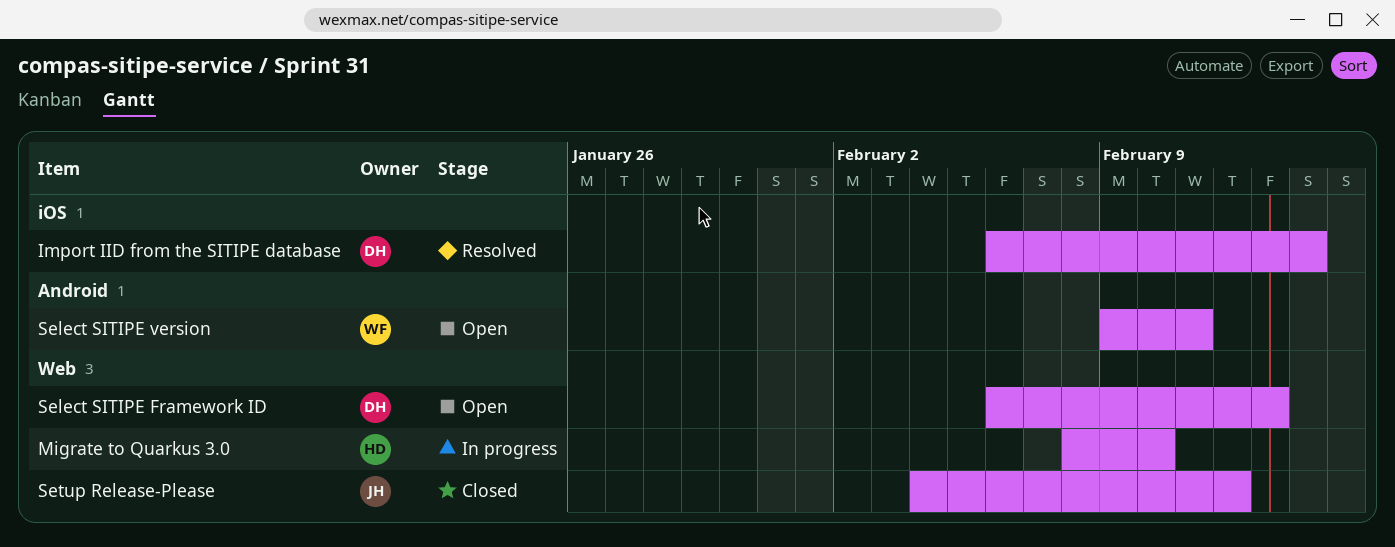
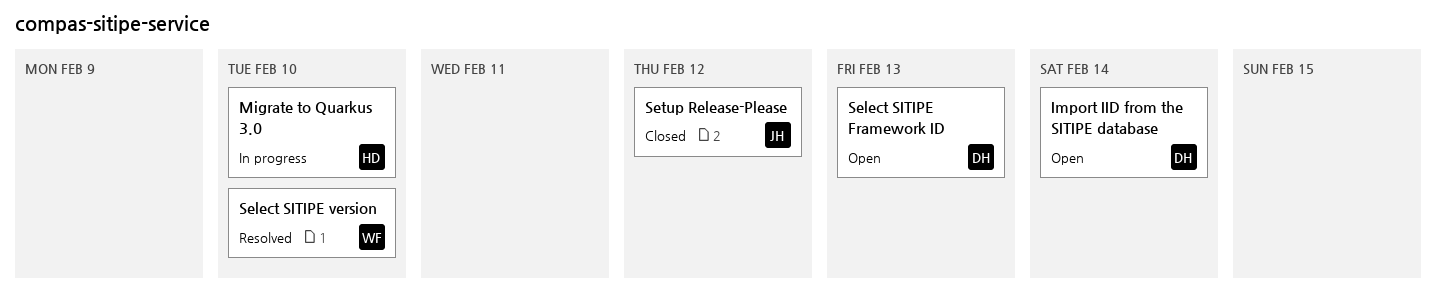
Import IID from the SITIPE database, status: Resolved -> Open
Select SITIPE version, status: Open -> Resolved
Select SITIPE version, due: Feb 11 -> Feb 10

